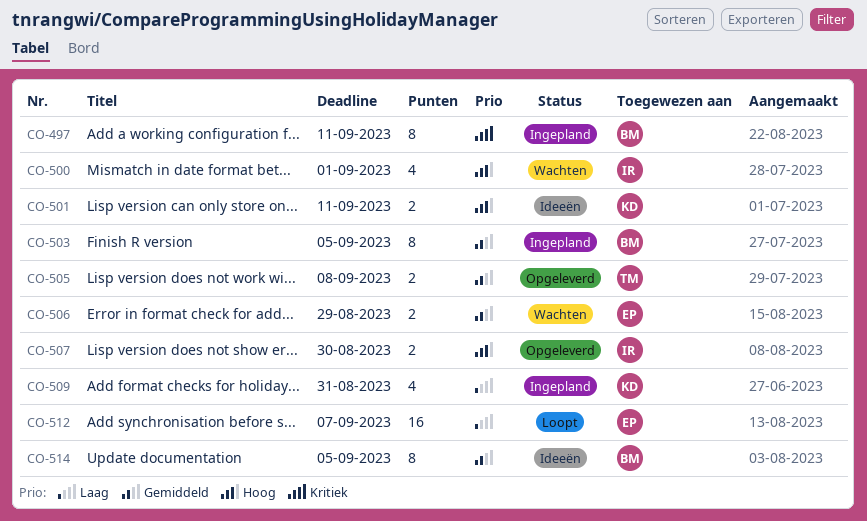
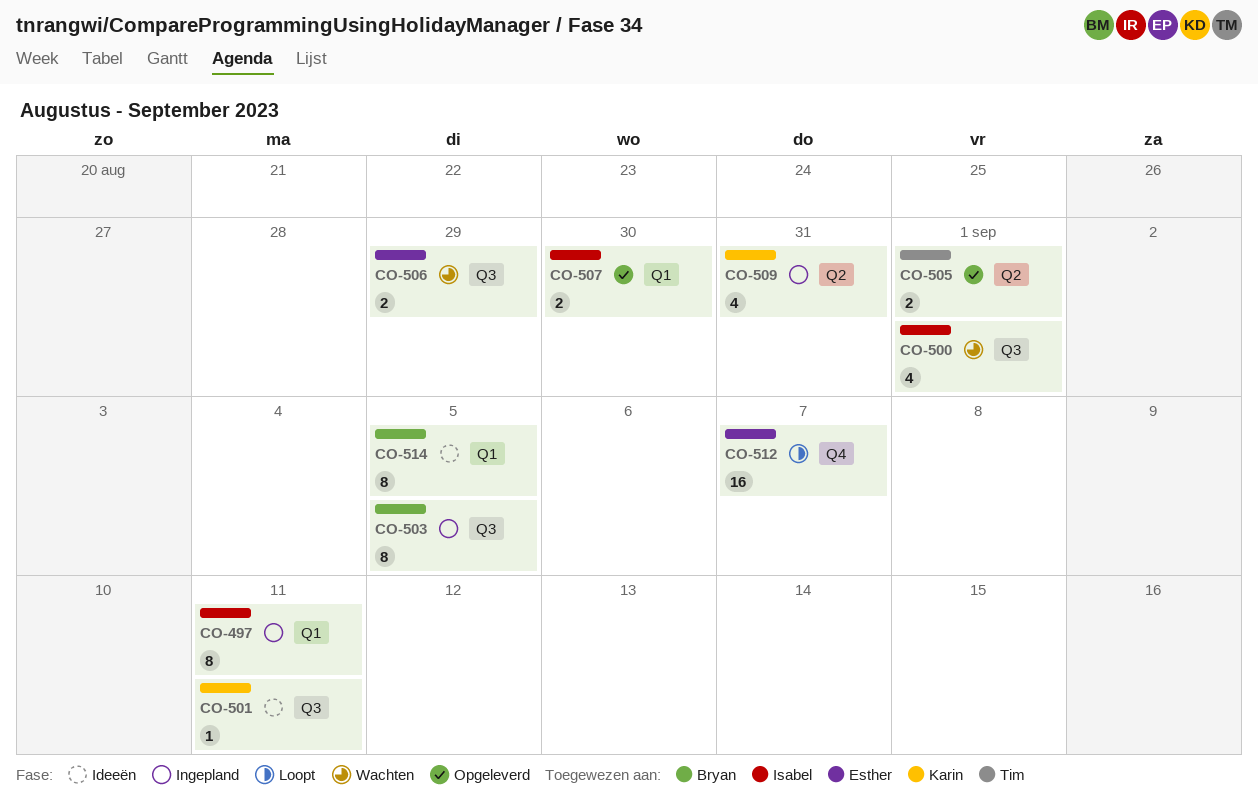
CO-497, owner: Bryan -> Isabel
CO-501, estimate: 2 -> 1
CO-505, due: Sep 8 -> Sep 1

